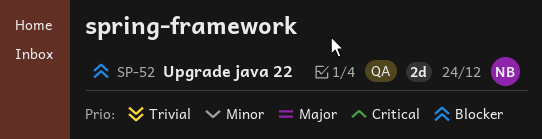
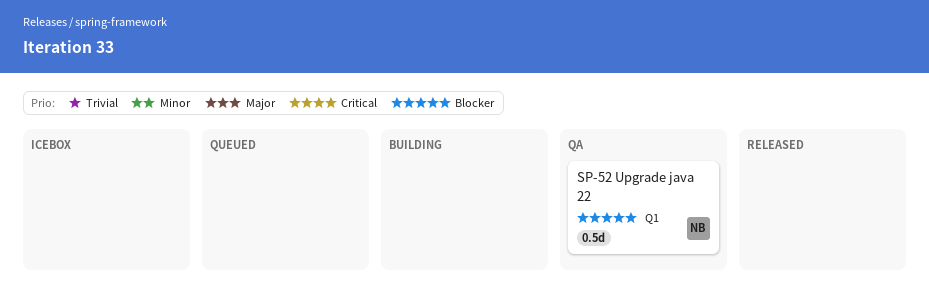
SP-52, estimate: 2d -> 0.5d

